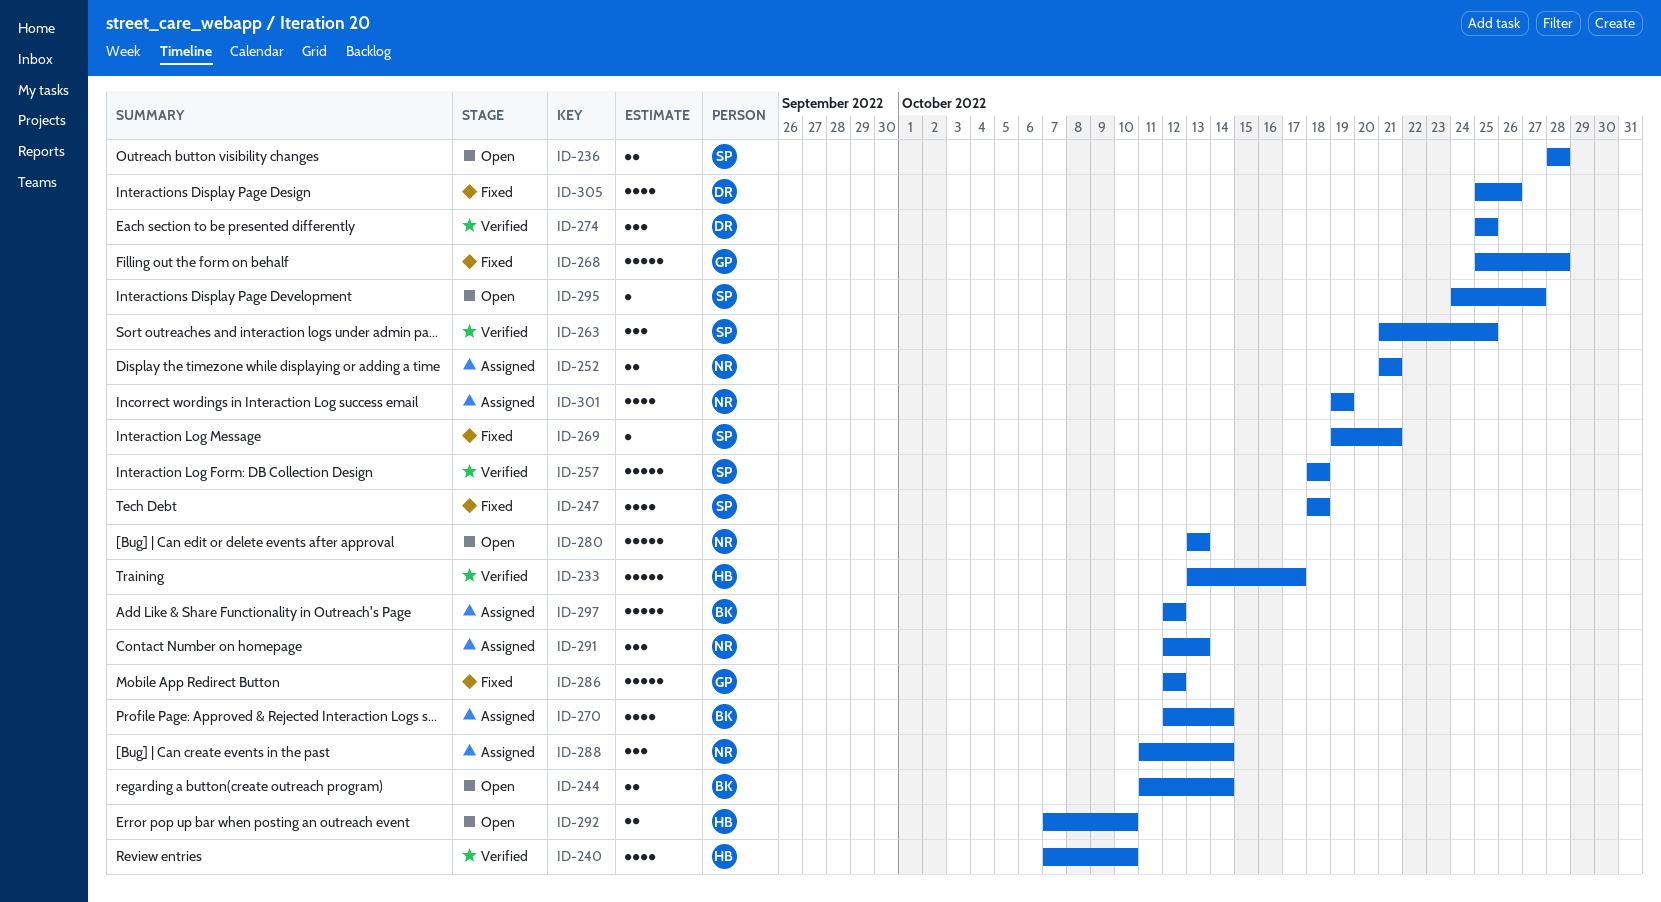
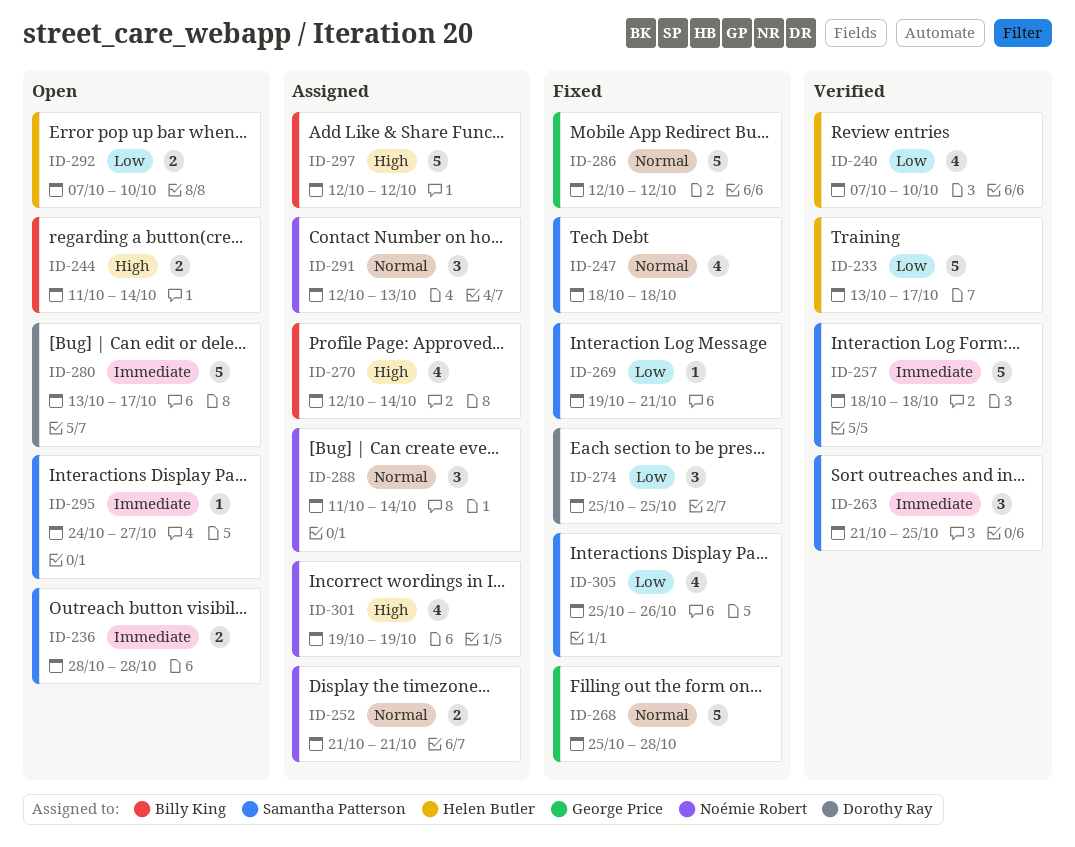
ID-274, status: Verified -> Fixed
ID-280, owner: Noémie Robert -> Dorothy Ray
ID-280, due: Oct 13 -> Oct 17
ID-305, owner: Dorothy Ray -> Samantha Patterson

